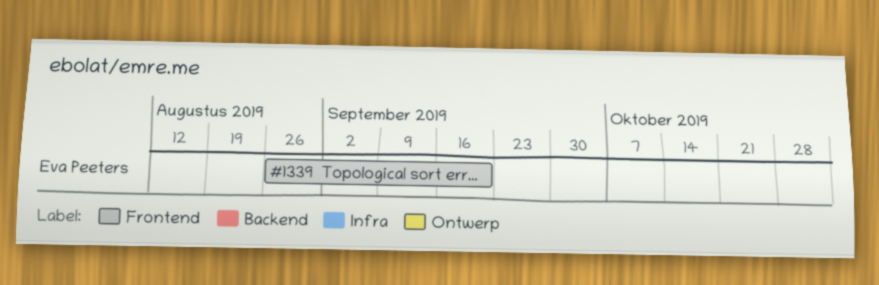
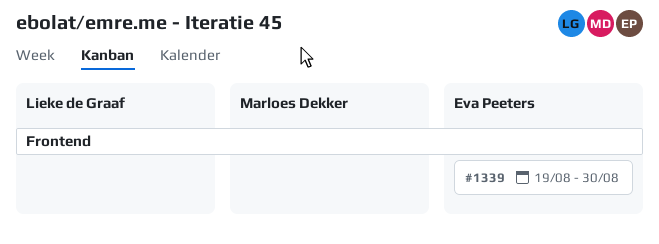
#1339, start: Aug 26 -> Aug 19
#1339, due: Sep 20 -> Aug 30

